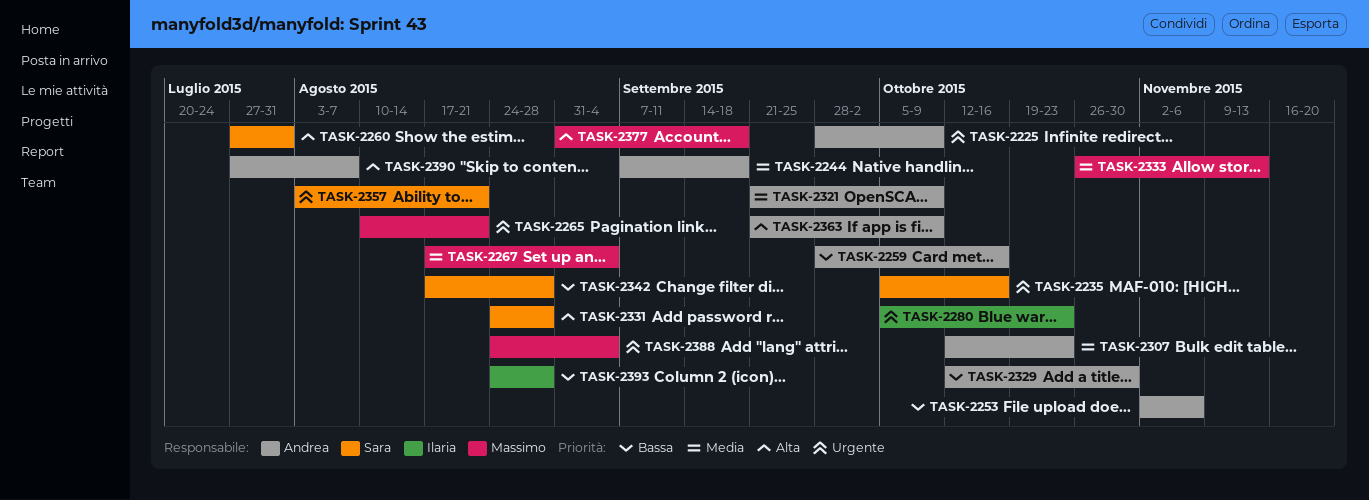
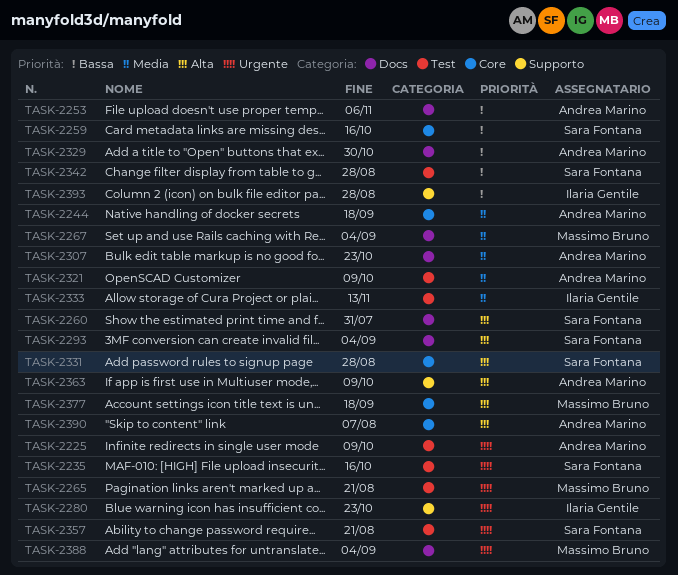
TASK-2259, owner: Andrea Marino -> Sara Fontana
TASK-2293: none -> present
TASK-2333, owner: Massimo Bruno -> Ilaria Gentile

